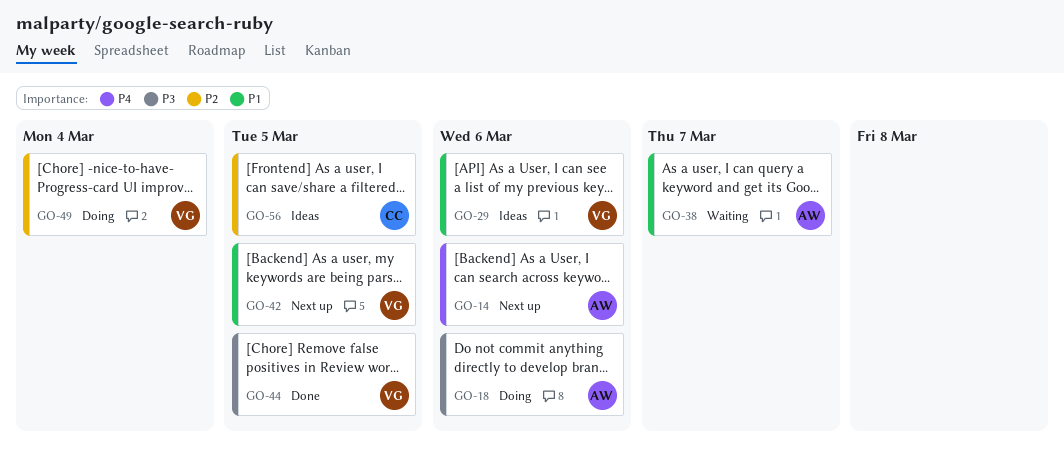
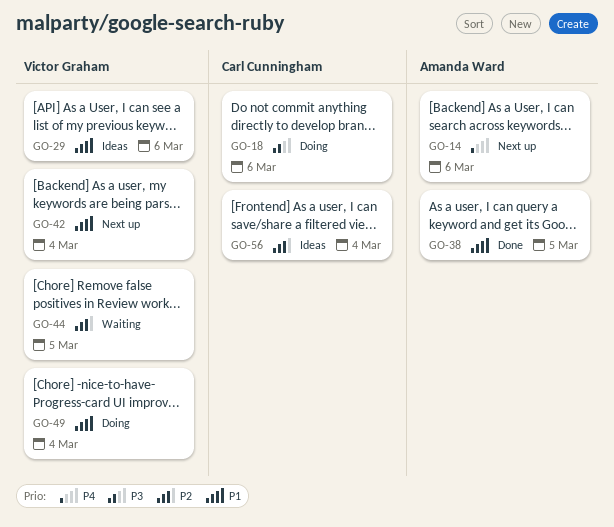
GO-18, owner: Amanda Ward -> Carl Cunningham
GO-38, status: Waiting -> Done
GO-38, due: Mar 7 -> Mar 5
GO-42, due: Mar 5 -> Mar 4
GO-44, status: Done -> Waiting
GO-44, priority: P3 -> P2
GO-49, priority: P2 -> P1
GO-56, due: Mar 5 -> Mar 4

